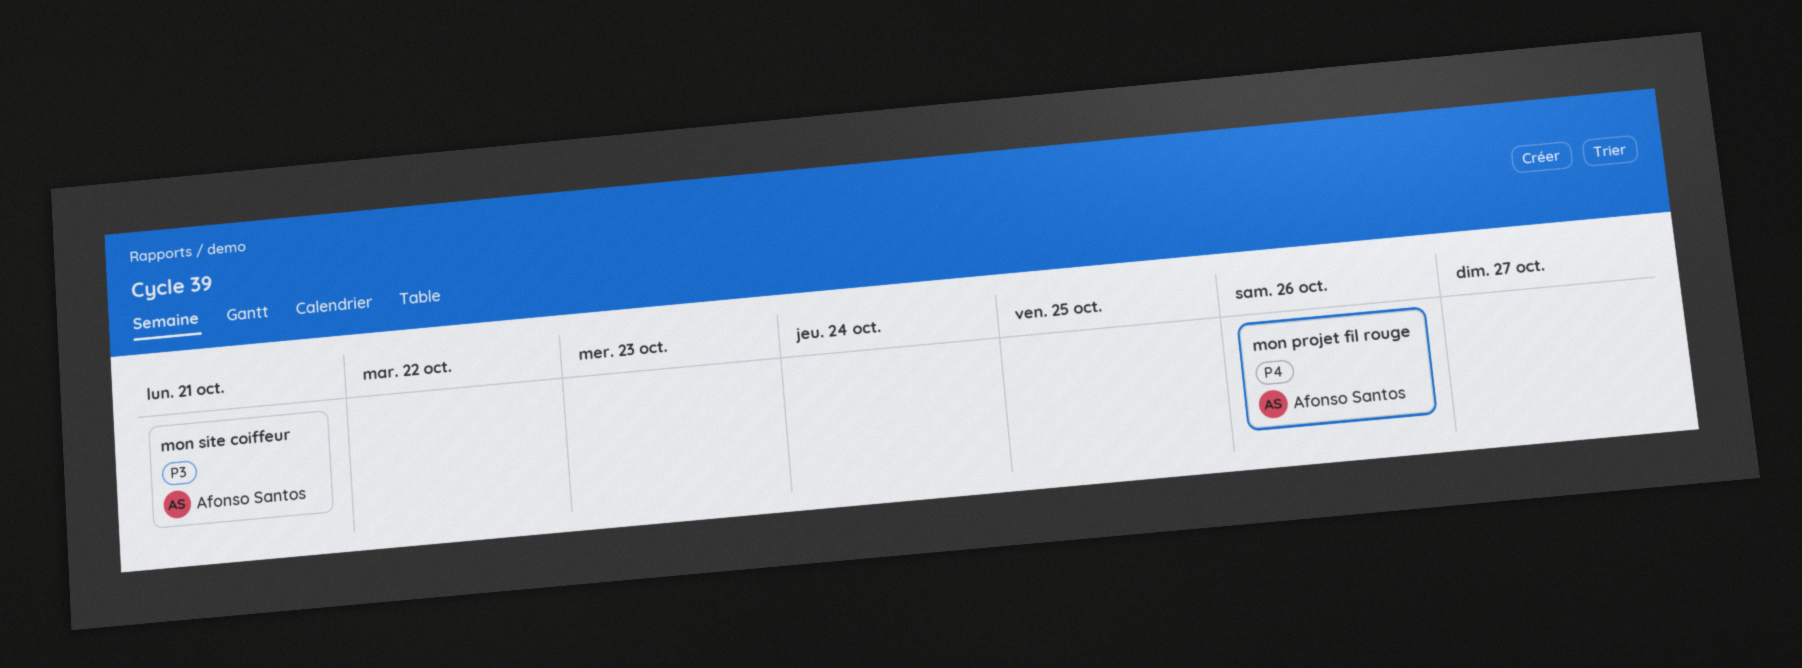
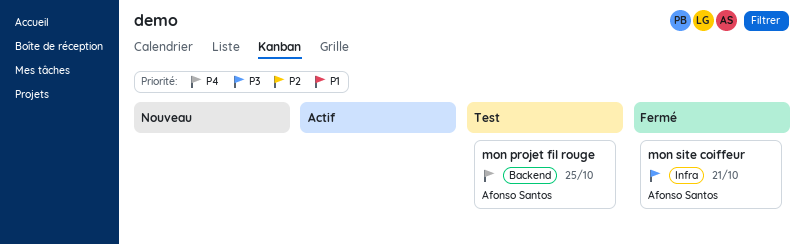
mon projet fil rouge, due: Oct 26 -> Oct 25

